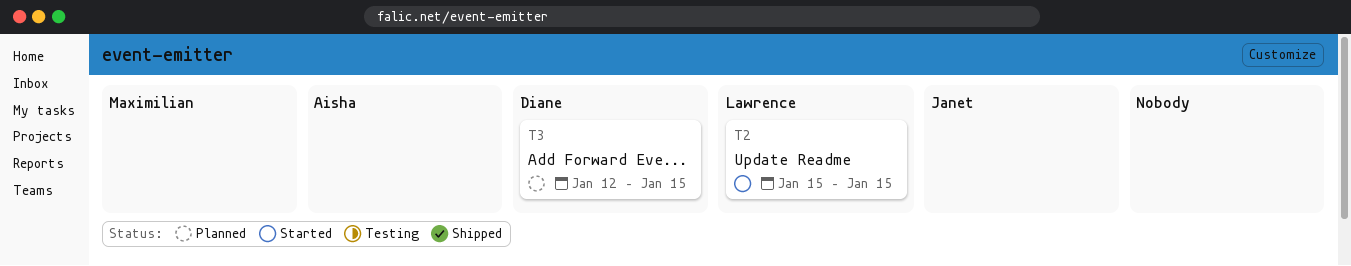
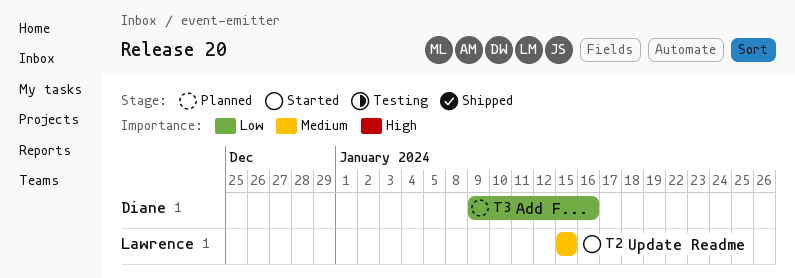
T3, start: Jan 12 -> Jan 9
T3, due: Jan 15 -> Jan 16

